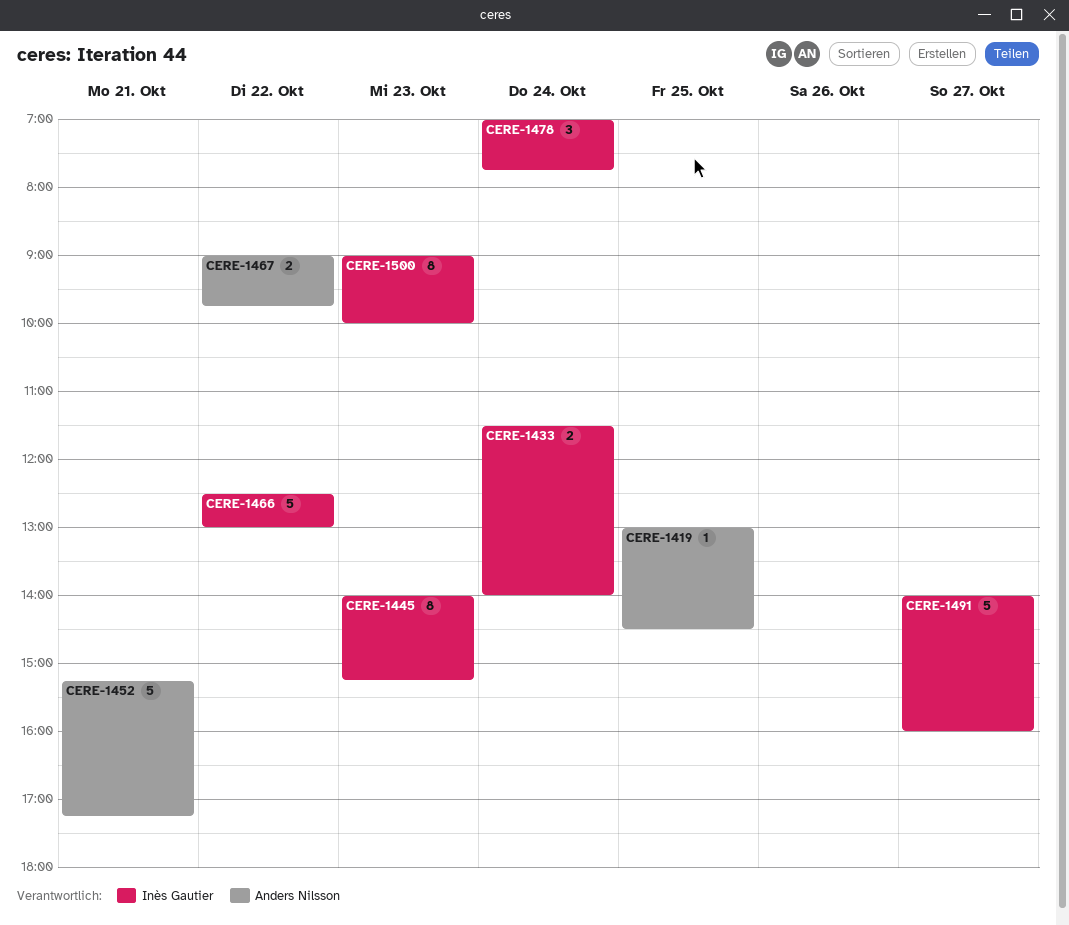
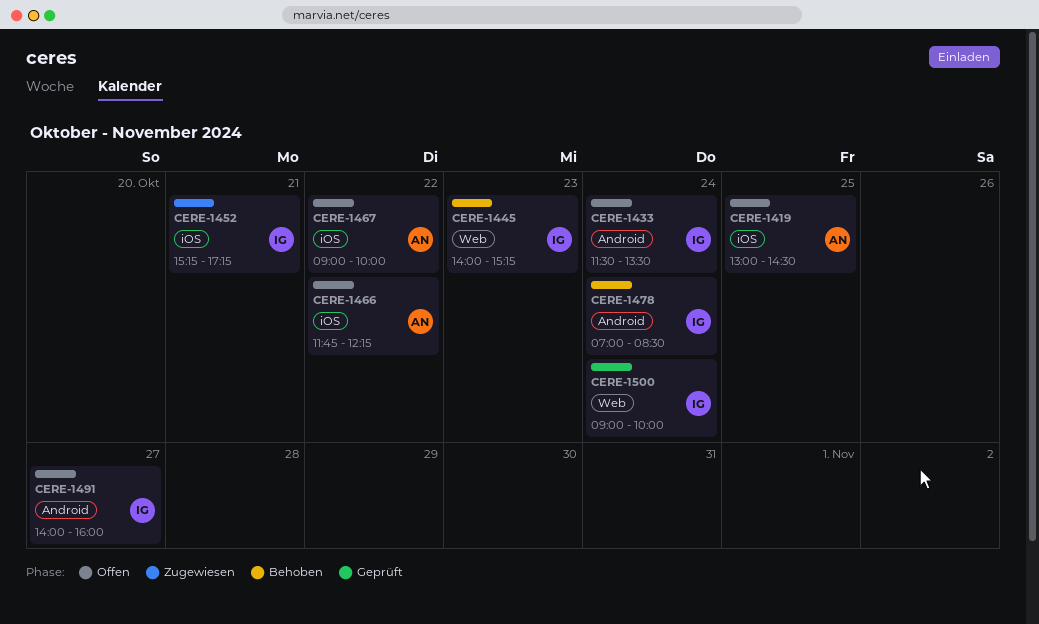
CERE-1433, ends: 14:00 -> 13:30
CERE-1452, owner: Anders Nilsson -> Inès Gautier
CERE-1466, owner: Inès Gautier -> Anders Nilsson
CERE-1466, begins: 12:30 -> 11:45
CERE-1466, ends: 13:00 -> 12:15
CERE-1467, ends: 09:45 -> 10:00
CERE-1478, ends: 07:45 -> 08:30
CERE-1500, day: Oct 23 -> Oct 24

